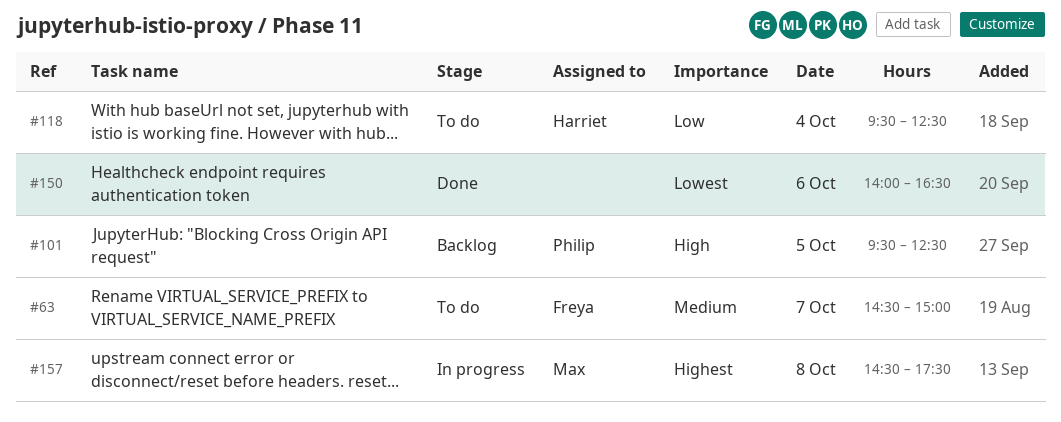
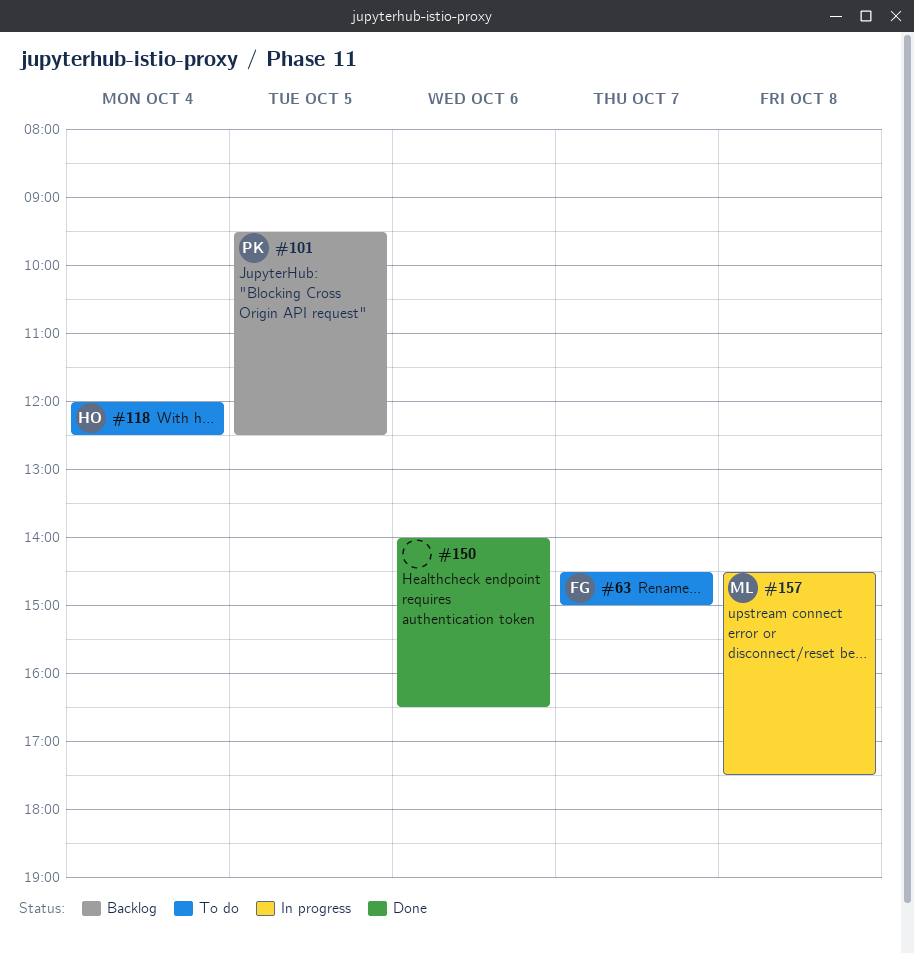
#118, begins: 09:30 -> 12:00

